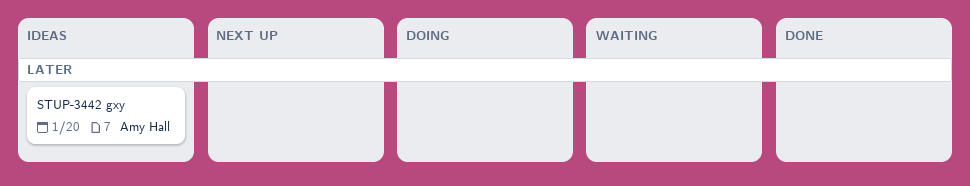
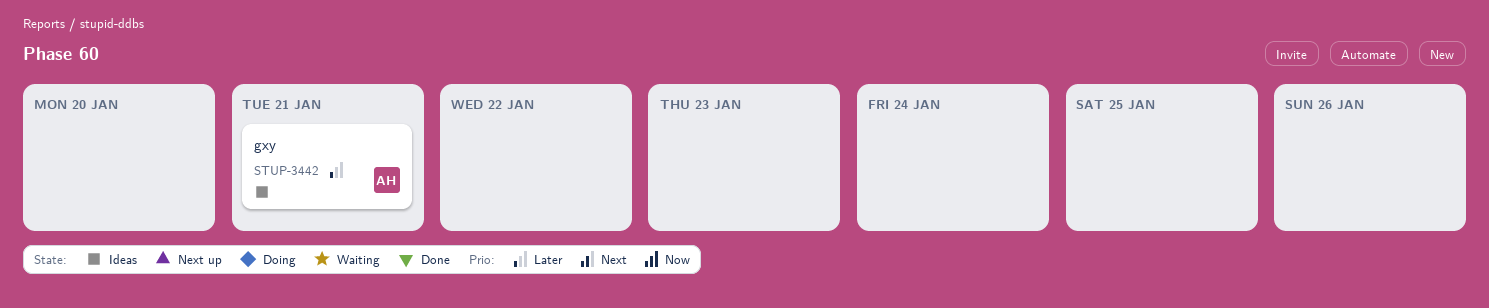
STUP-3442, due: Jan 20 -> Jan 21

